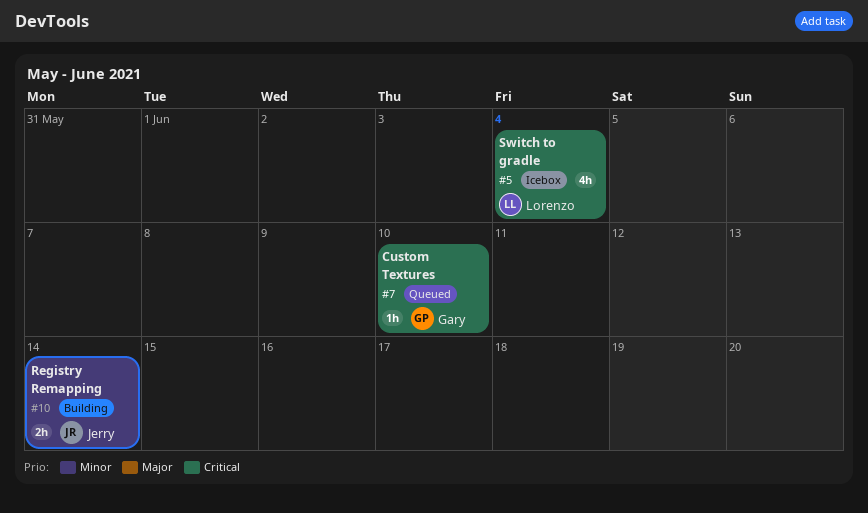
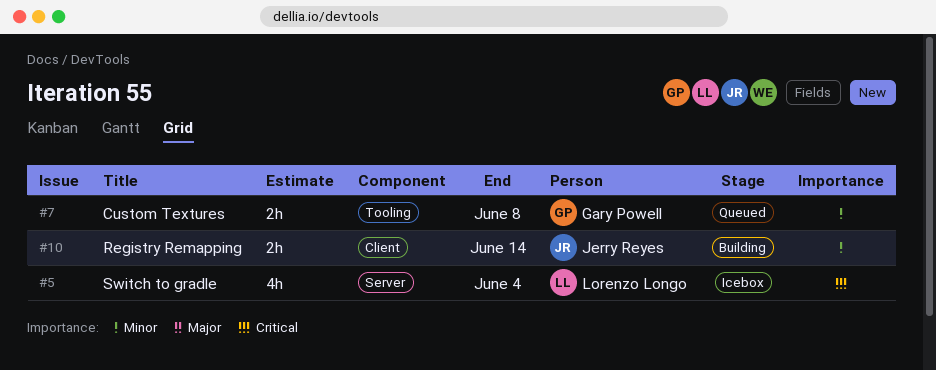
#7, priority: Critical -> Minor
#7, estimate: 1h -> 2h
#7, due: Jun 10 -> Jun 8

